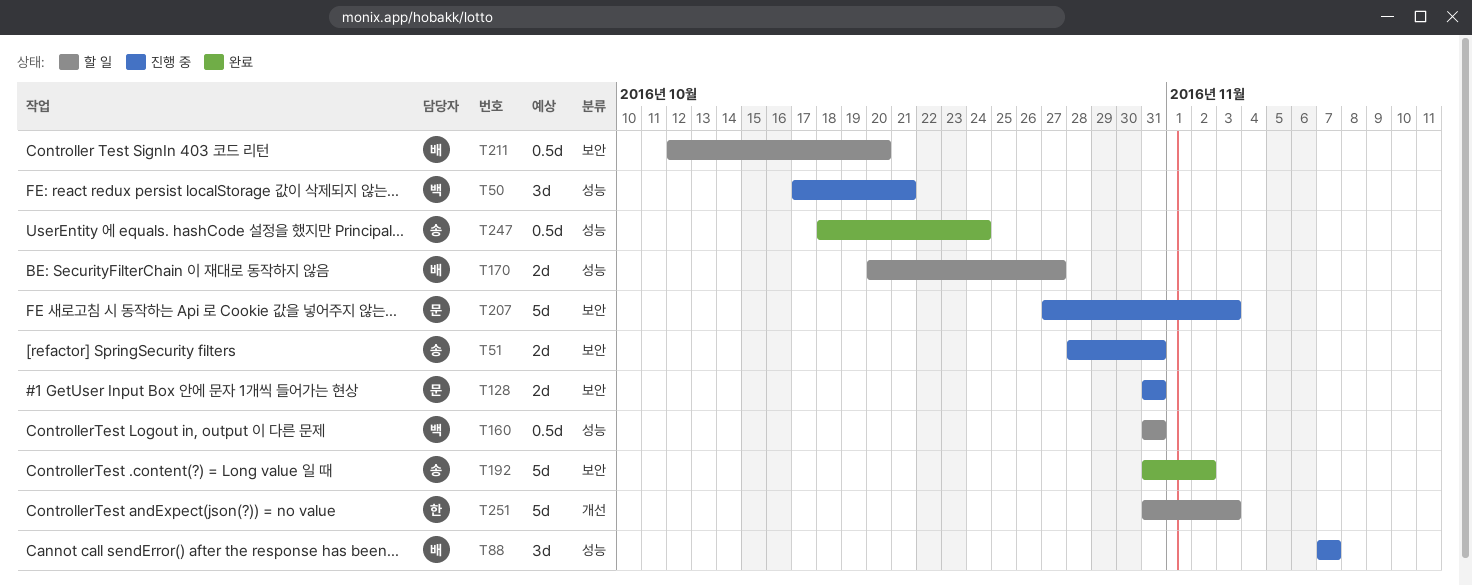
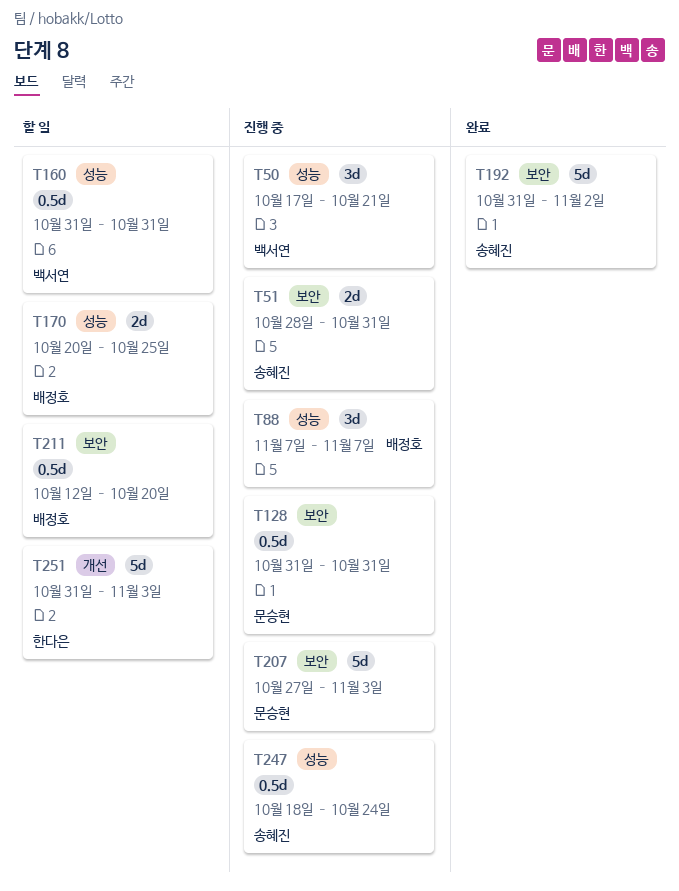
T128, estimate: 2d -> 0.5d
T170, due: Oct 27 -> Oct 25
T247, status: 완료 -> 진행 중

